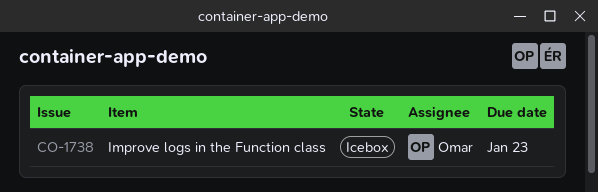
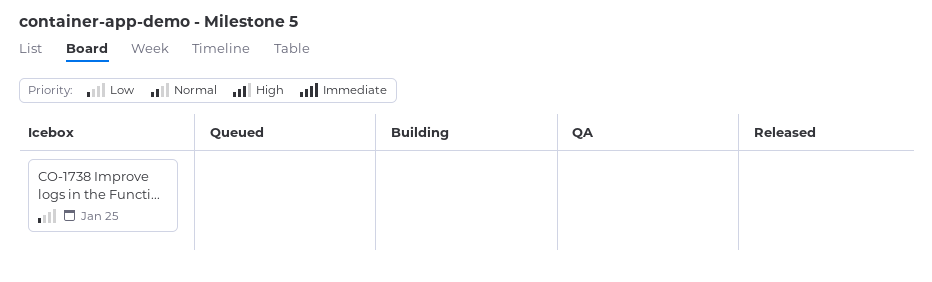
CO-1738, due: Jan 23 -> Jan 25

